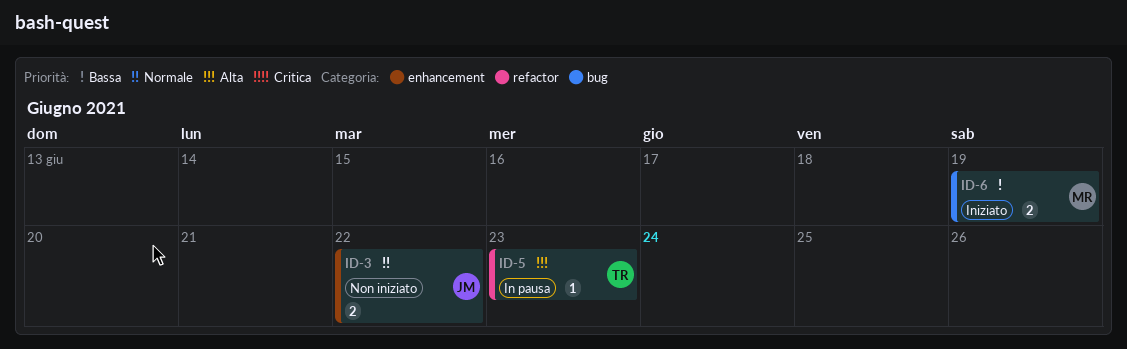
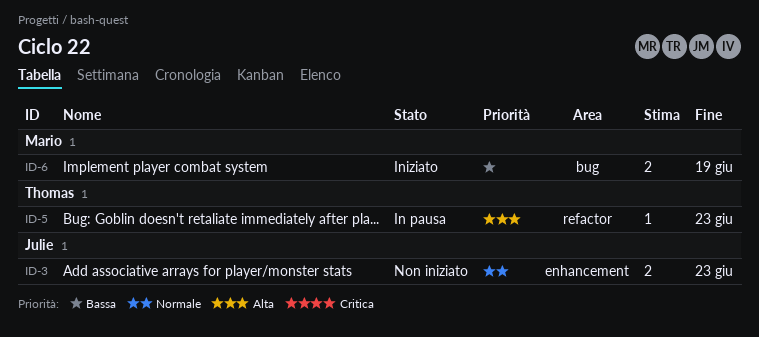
ID-3, due: Jun 22 -> Jun 23

